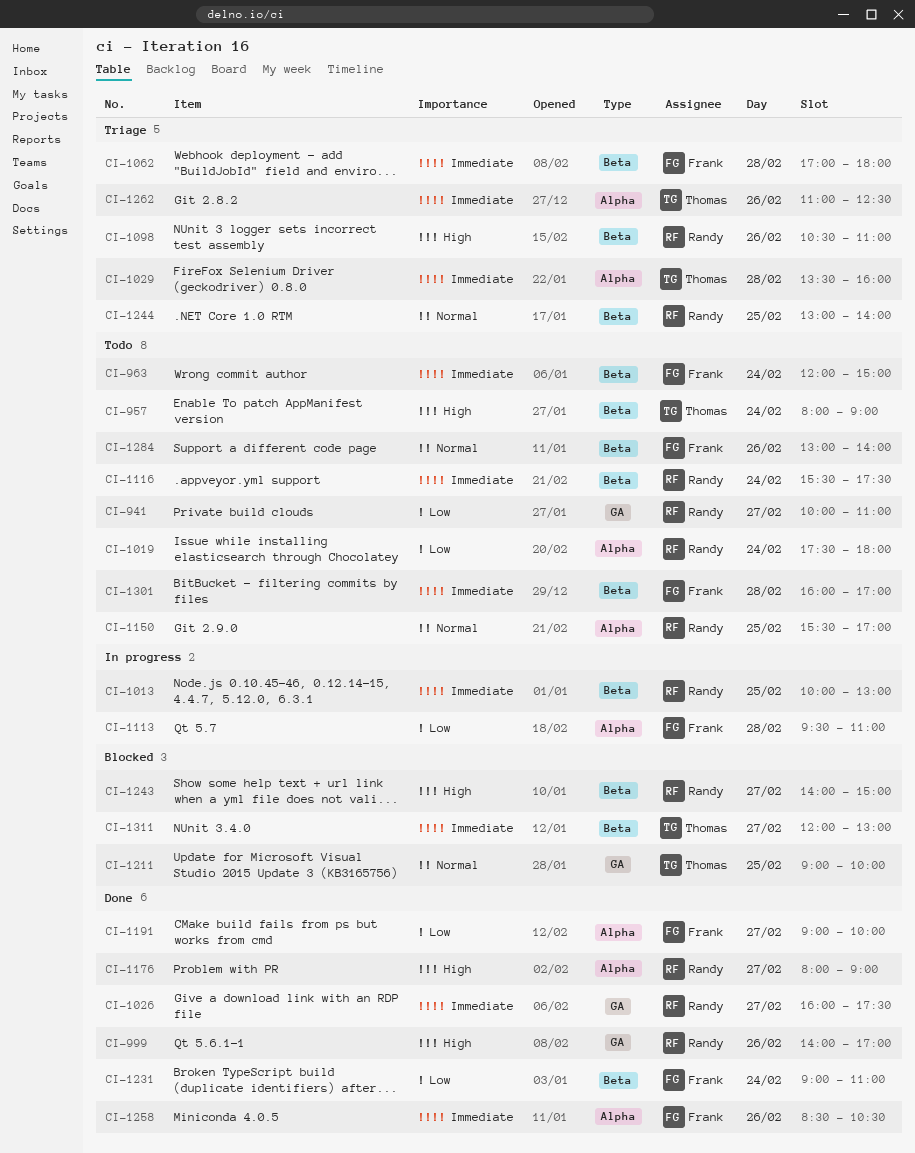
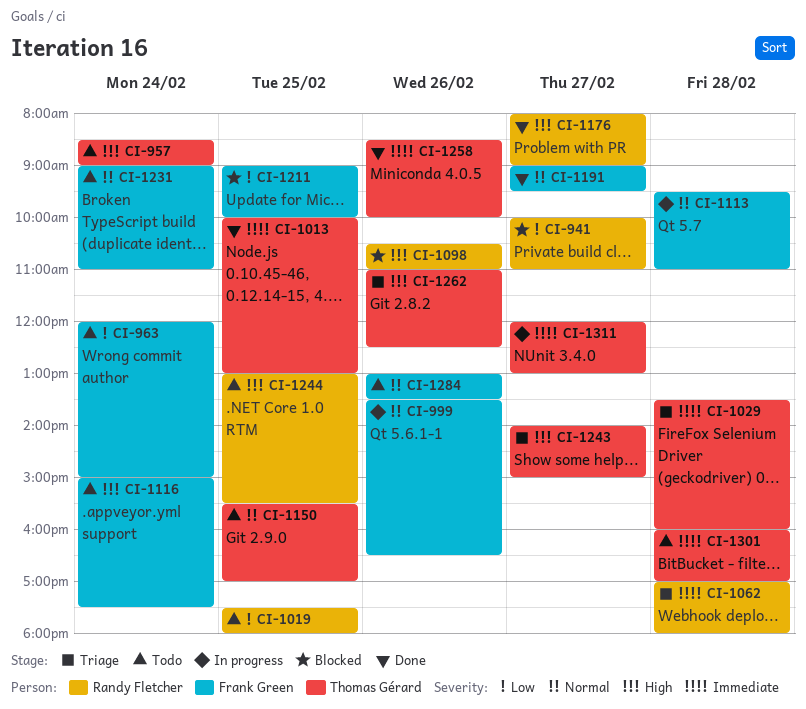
CI-941, status: Todo -> Blocked
CI-957, begins: 08:00 -> 08:30
CI-963, priority: Immediate -> Low
CI-999, status: Done -> In progress
CI-999, owner: Randy Fletcher -> Frank Green
CI-999, priority: High -> Normal
CI-999, begins: 14:00 -> 13:30
CI-999, ends: 17:00 -> 16:30
CI-1013, status: In progress -> Done
CI-1013, owner: Randy Fletcher -> Thomas Gérard
CI-1019, day: Feb 24 -> Feb 25
CI-1026: present -> none
CI-1062, owner: Frank Green -> Randy Fletcher
CI-1098, status: Triage -> Blocked
CI-1113, priority: Low -> Normal
CI-1116, owner: Randy Fletcher -> Frank Green
CI-1116, priority: Immediate -> High
CI-1116, begins: 15:30 -> 15:00
CI-1150, owner: Randy Fletcher -> Thomas Gérard
CI-1191, priority: Low -> Normal
CI-1191, ends: 10:00 -> 09:30
CI-1211, owner: Thomas Gérard -> Frank Green
CI-1211, priority: Normal -> Low
CI-1231, status: Done -> Todo
CI-1231, priority: Low -> Normal
CI-1243, status: Blocked -> Triage
CI-1243, owner: Randy Fletcher -> Thomas Gérard
CI-1244, status: Triage -> Todo
CI-1244, priority: Normal -> High
CI-1244, ends: 14:00 -> 15:30
CI-1258, owner: Frank Green -> Thomas Gérard
CI-1258, ends: 10:30 -> 10:00
CI-1262, priority: Immediate -> High
CI-1284, ends: 14:00 -> 13:30
CI-1301, owner: Frank Green -> Thomas Gérard
CI-1311, status: Blocked -> In progress

